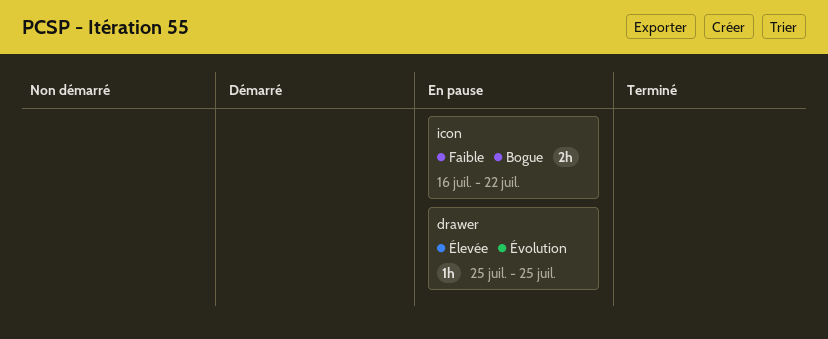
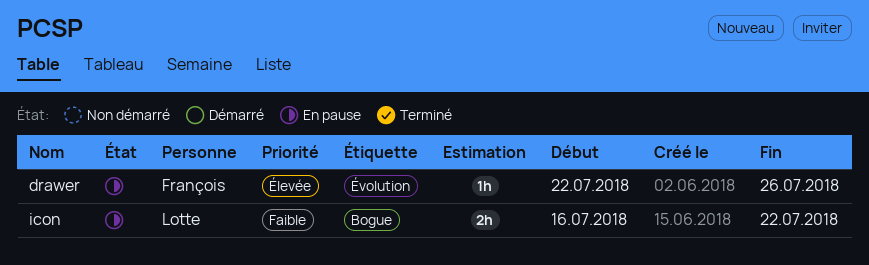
drawer, start: Jul 25 -> Jul 22
drawer, due: Jul 25 -> Jul 26

